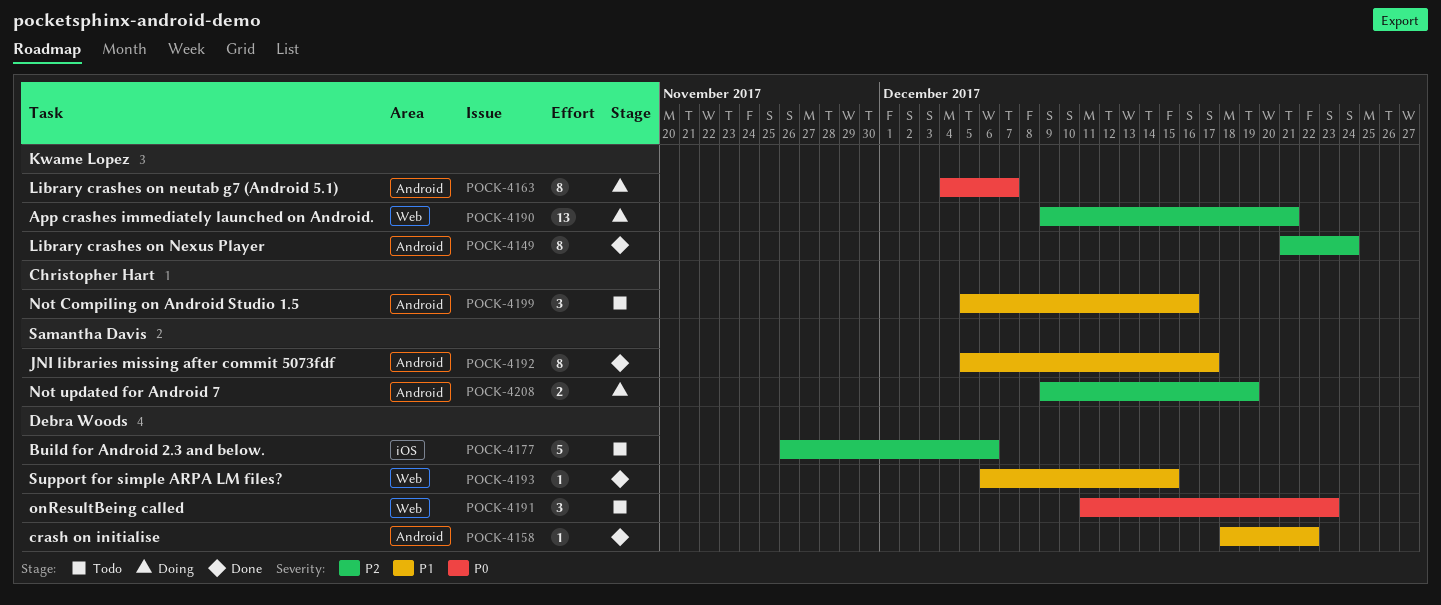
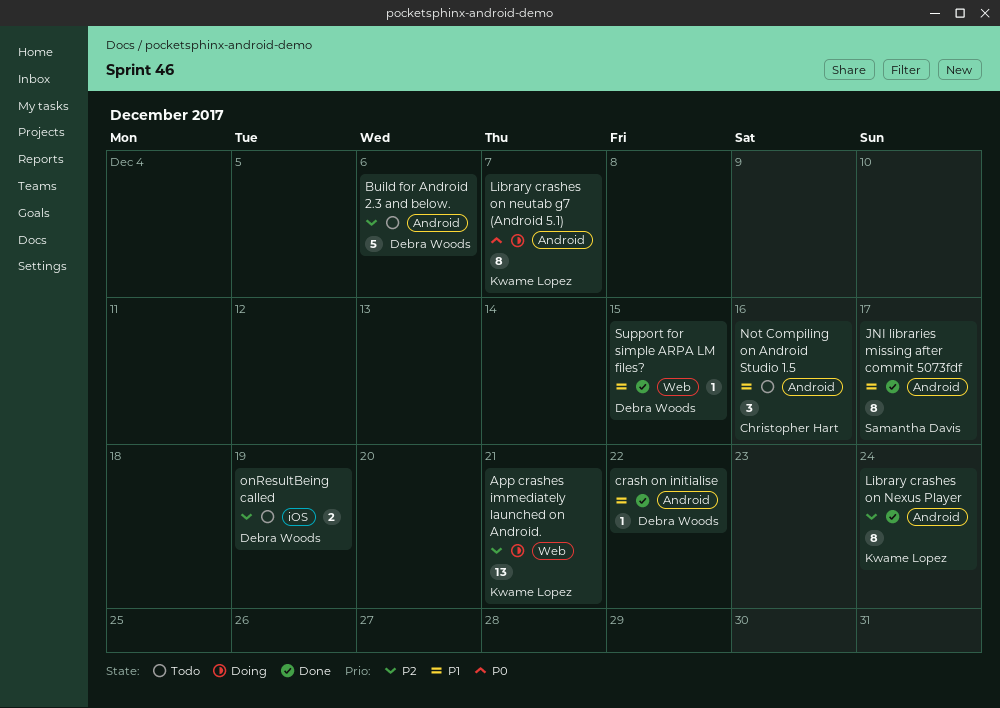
Build for Android 2.3 and below., label: iOS -> Android
Not updated for Android 7: present -> none
onResultBeing called, priority: P0 -> P2
onResultBeing called, label: Web -> iOS
onResultBeing called, estimate: 3 -> 2
onResultBeing called, due: Dec 23 -> Dec 19

